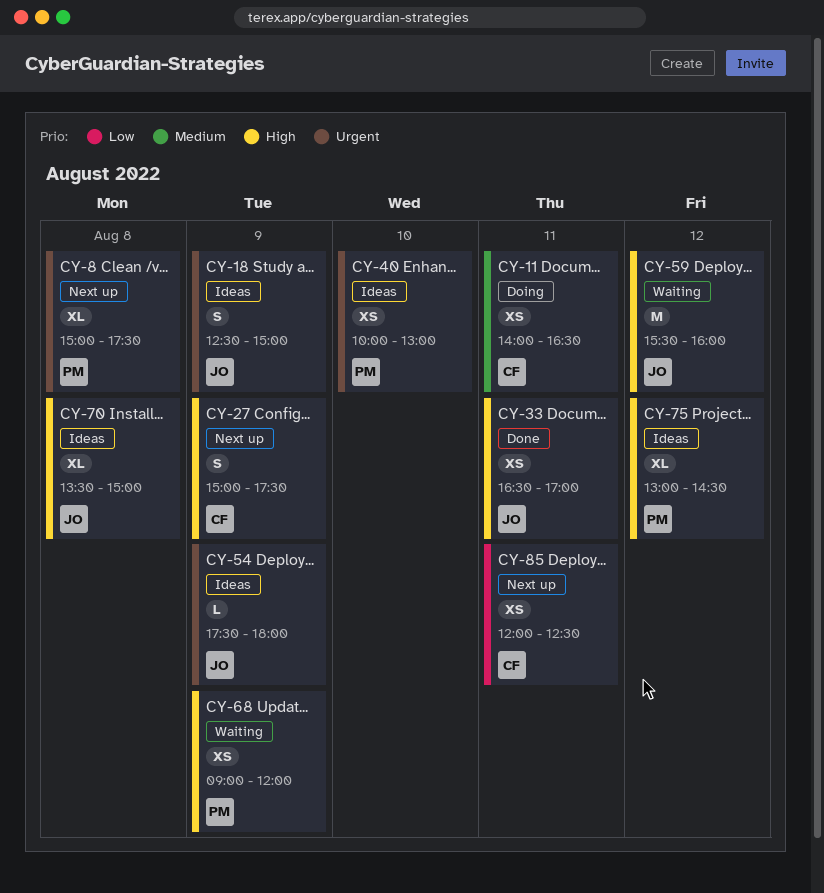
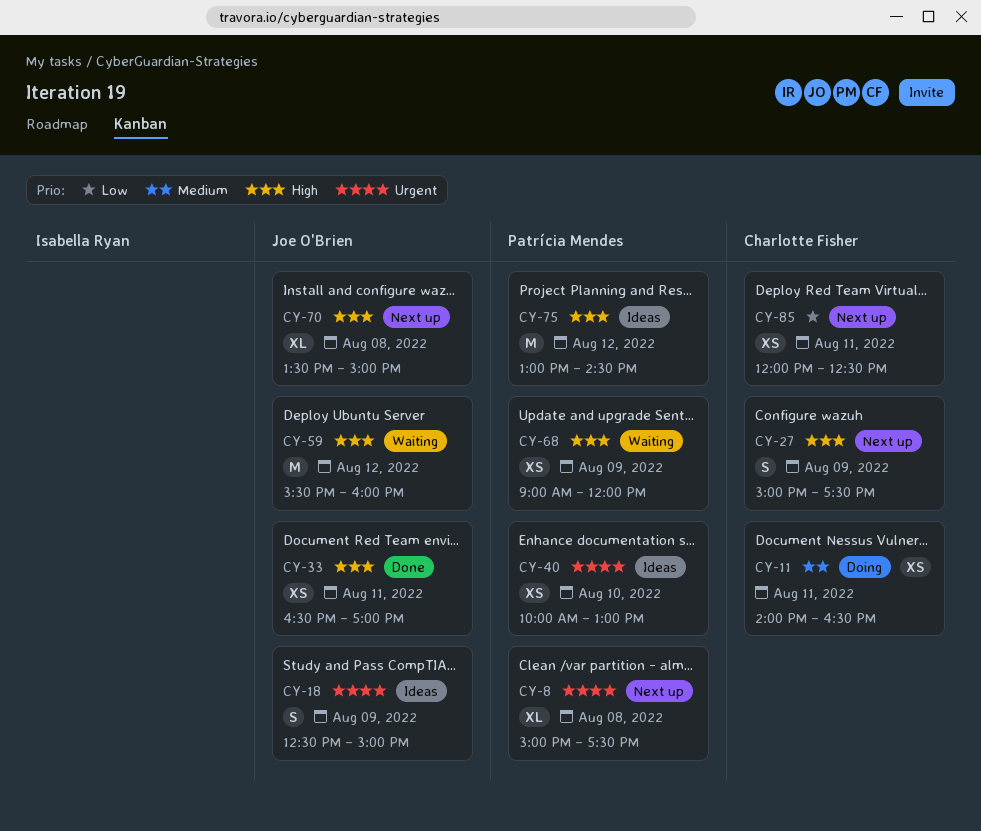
CY-54: present -> none
CY-70, status: Ideas -> Next up
CY-75, estimate: XL -> M

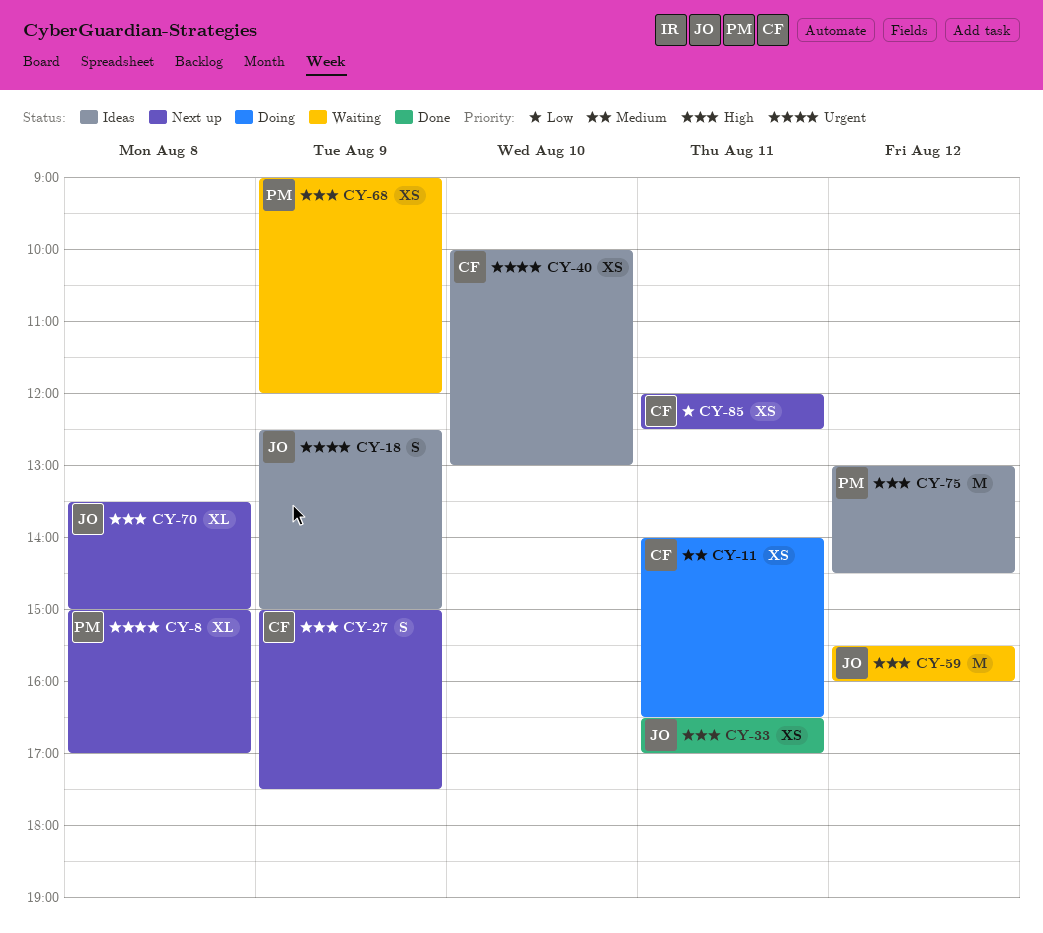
CY-8, ends: 17:30 -> 17:00
CY-40, owner: Patrícia Mendes -> Charlotte Fisher

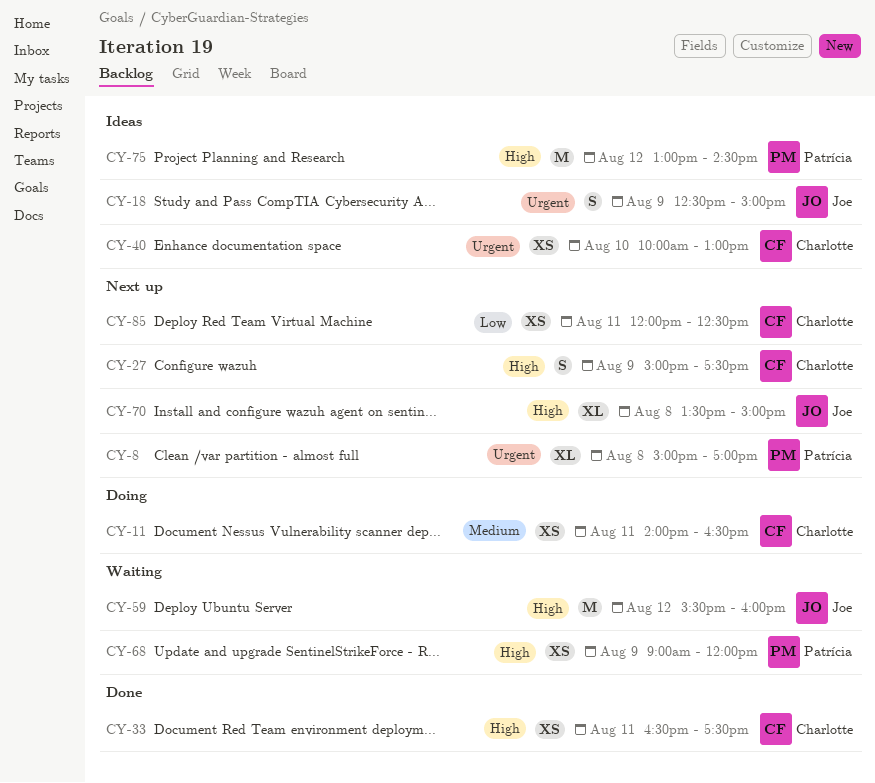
CY-33, owner: Joe -> Charlotte
CY-33, ends: 17:00 -> 17:30

